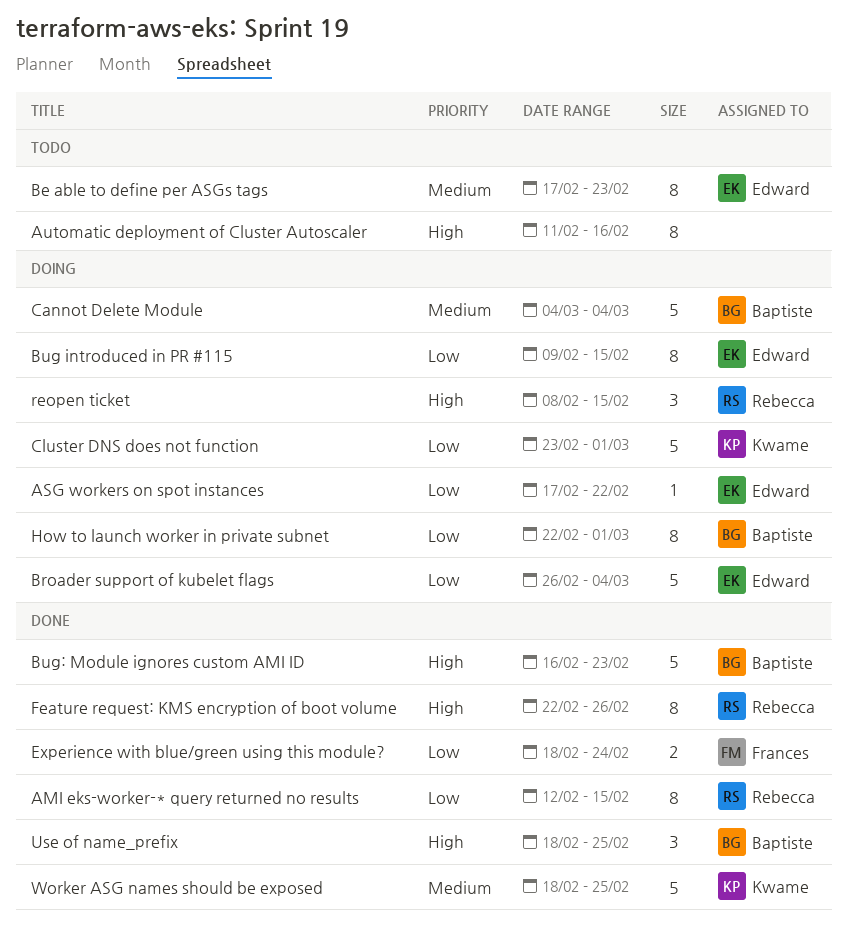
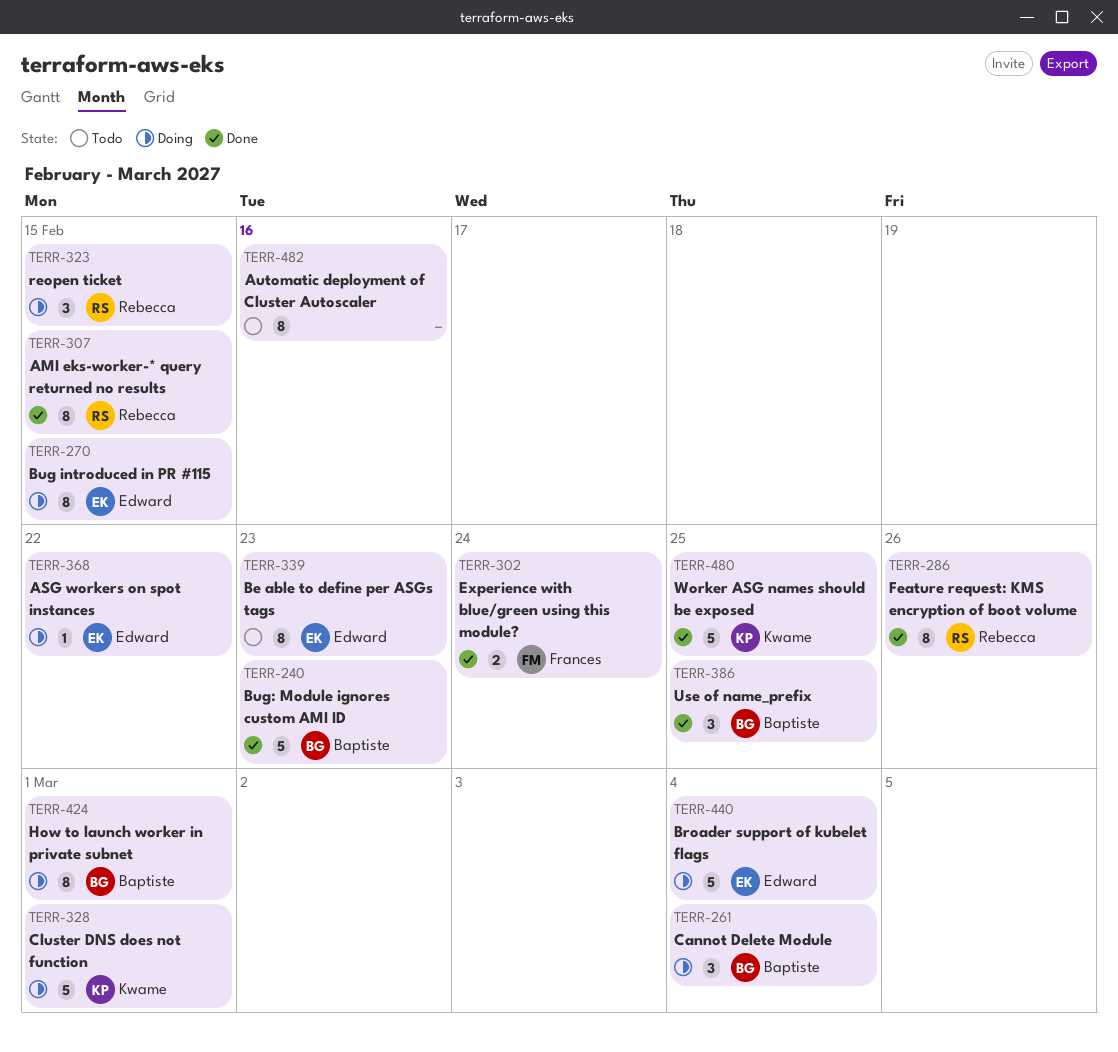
Cannot Delete Module, estimate: 5 -> 3

